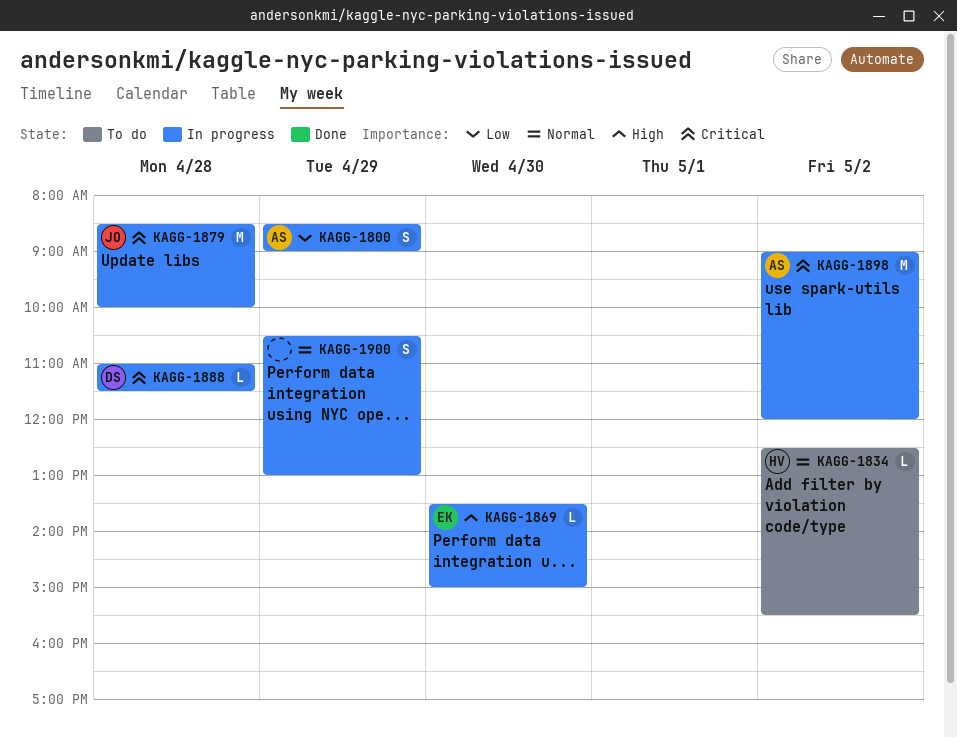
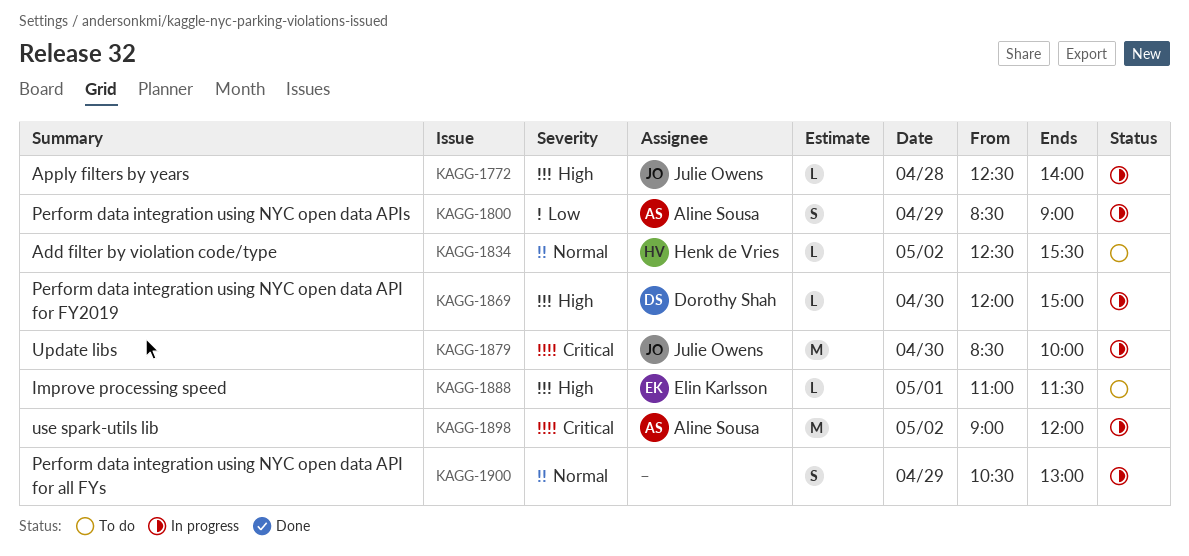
KAGG-1772: none -> present
KAGG-1869, owner: Elin Karlsson -> Dorothy Shah
KAGG-1869, begins: 13:30 -> 12:00
KAGG-1879, day: Apr 28 -> Apr 30
KAGG-1888, status: In progress -> To do
KAGG-1888, owner: Dorothy Shah -> Elin Karlsson
KAGG-1888, priority: Critical -> High
KAGG-1888, day: Apr 28 -> May 1

